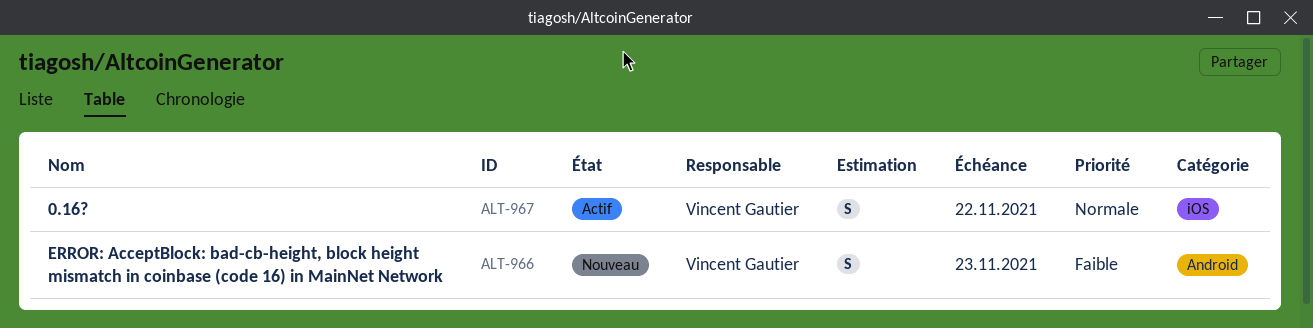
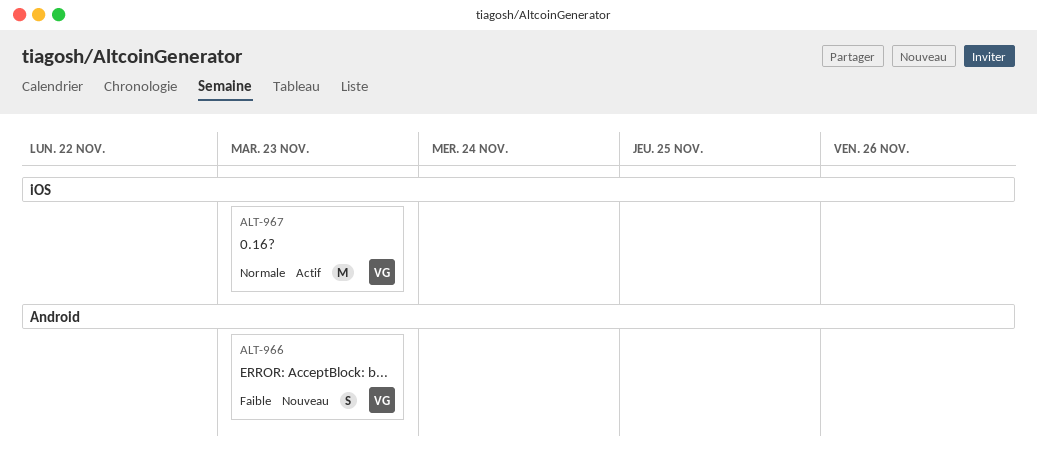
ALT-967, estimate: S -> M
ALT-967, due: Nov 22 -> Nov 23

